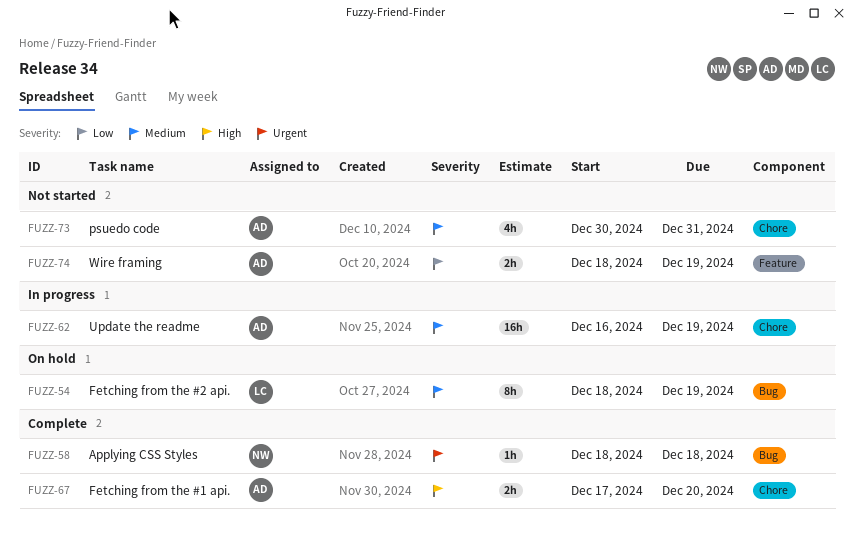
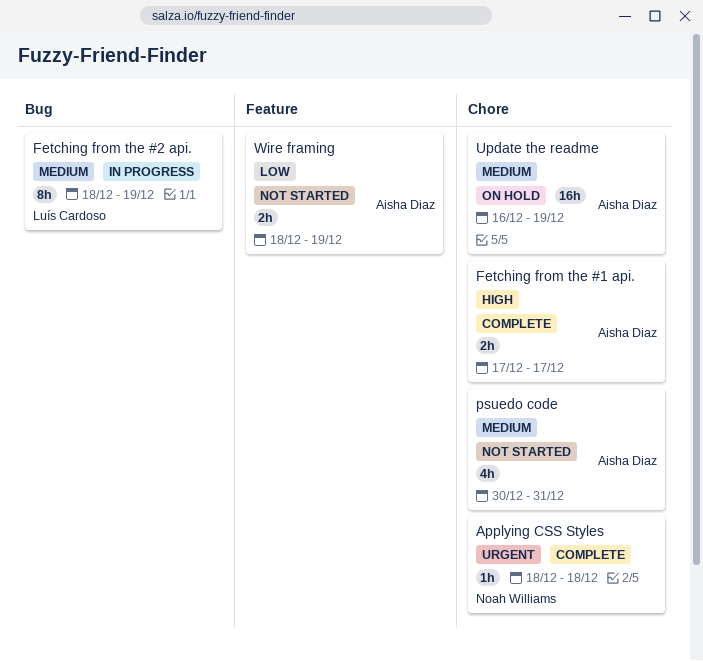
Applying CSS Styles, label: Bug -> Chore
Fetching from the #1 api., due: Dec 20 -> Dec 17
Fetching from the #2 api., status: On hold -> In progress
Update the readme, status: In progress -> On hold

